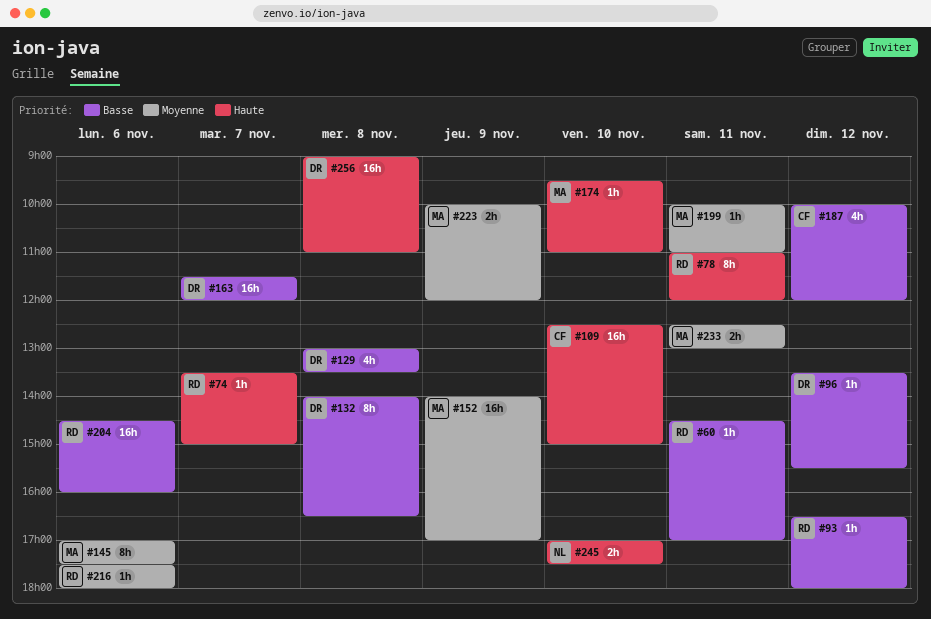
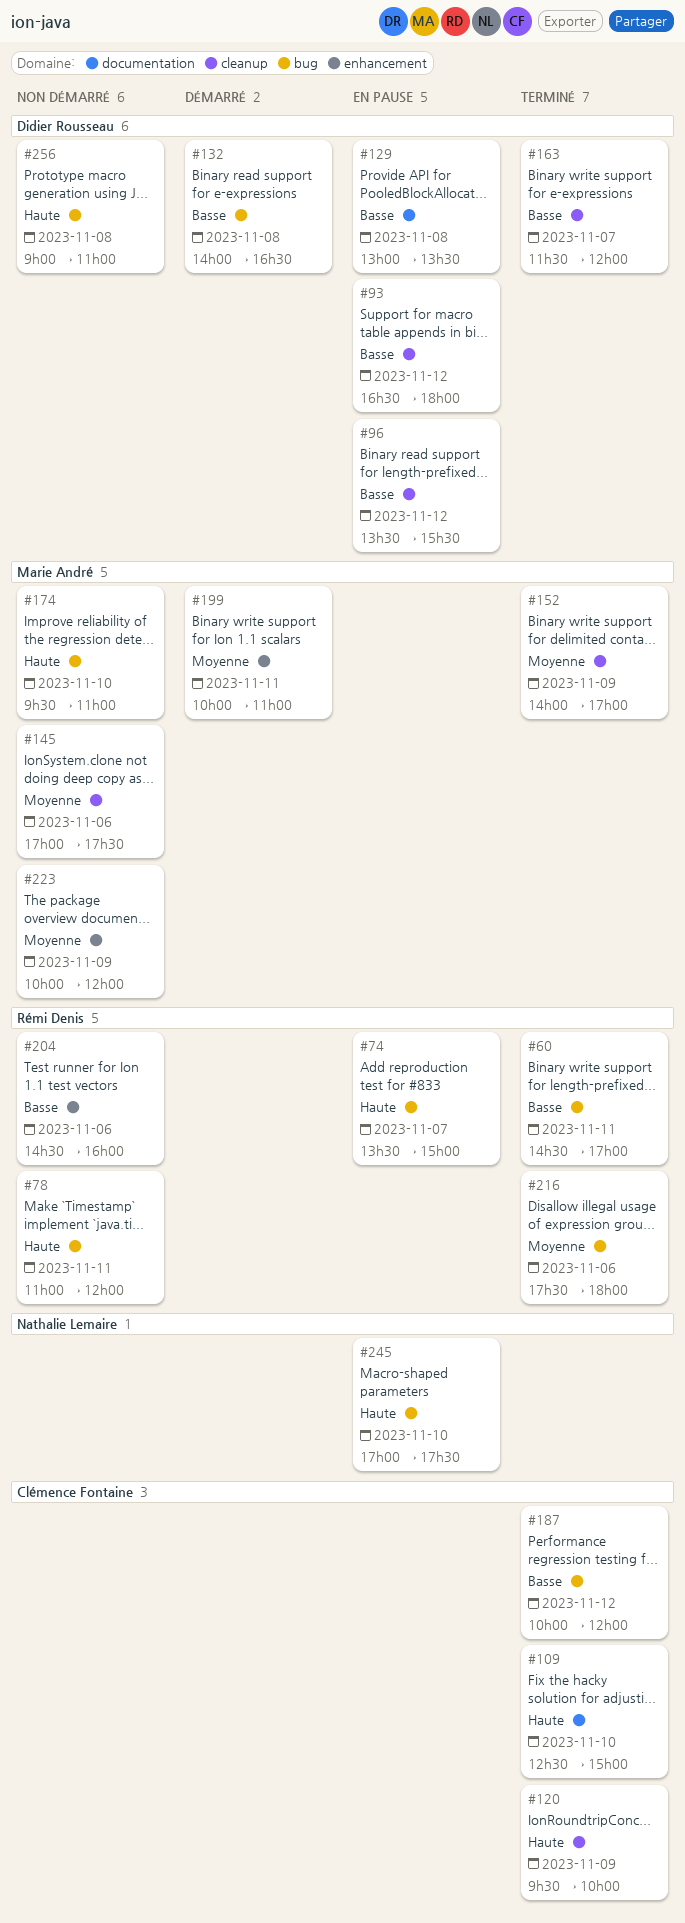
#93, owner: Rémi Denis -> Didier Rousseau
#120: none -> present
#233: present -> none

